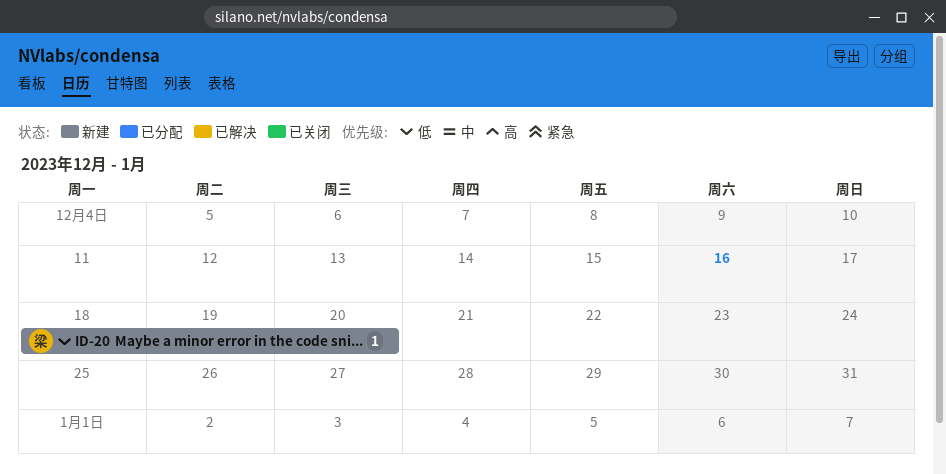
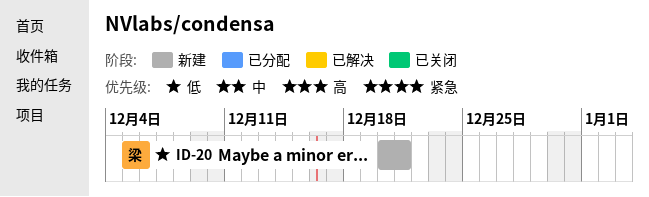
ID-20, start: Dec 18 -> Dec 20
ID-20, due: Dec 20 -> Dec 21

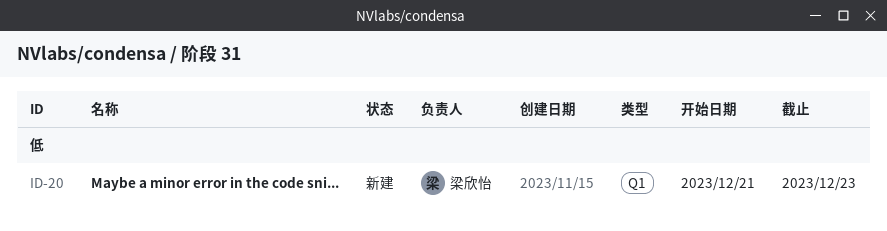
ID-20, start: Dec 20 -> Dec 21
ID-20, due: Dec 21 -> Dec 23

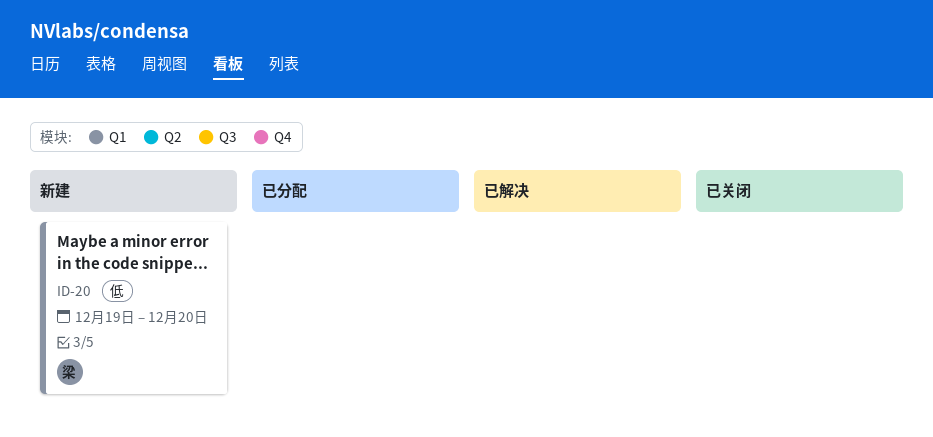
ID-20, start: Dec 21 -> Dec 19
ID-20, due: Dec 23 -> Dec 20

